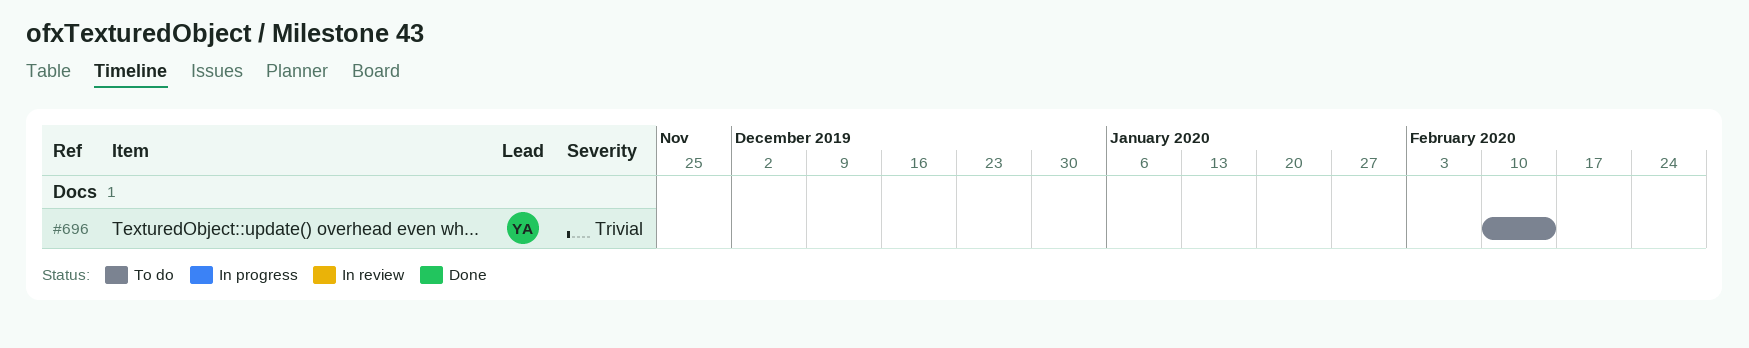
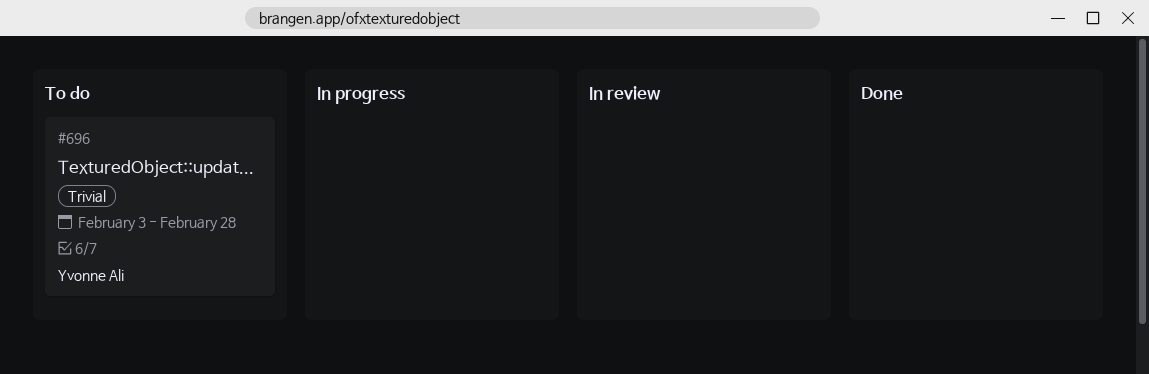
#696, start: Feb 10 -> Feb 3
#696, due: Feb 14 -> Feb 28

